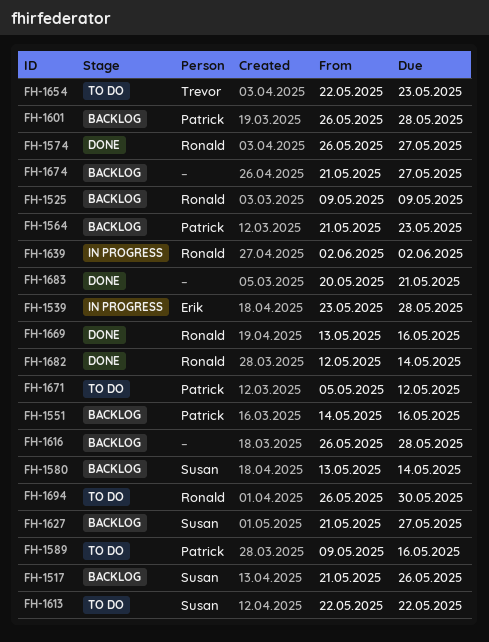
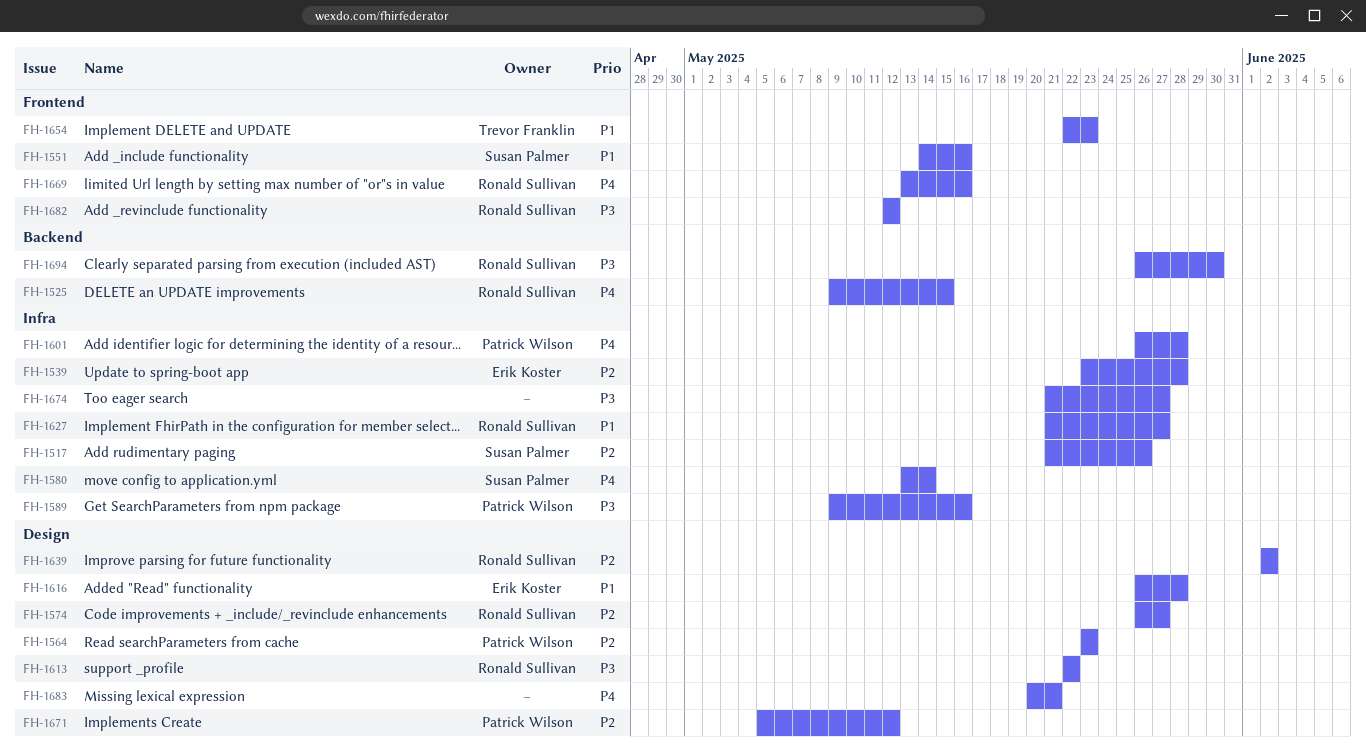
FH-1525, due: May 9 -> May 15
FH-1551, owner: Patrick Wilson -> Susan Palmer
FH-1564, start: May 21 -> May 23
FH-1613, owner: Susan Palmer -> Ronald Sullivan
FH-1616, owner: none -> Erik Koster
FH-1627, owner: Susan Palmer -> Ronald Sullivan
FH-1682, due: May 14 -> May 12

